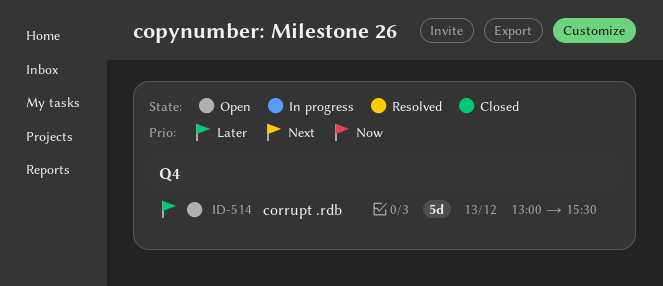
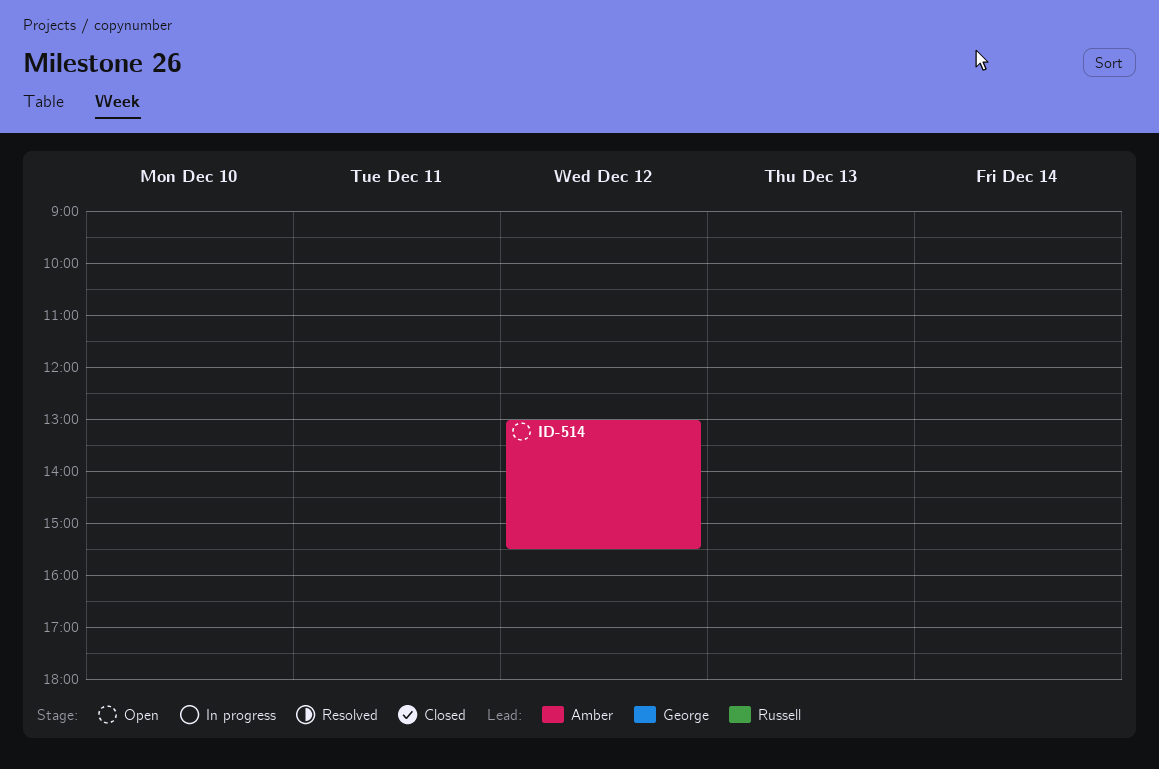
ID-514, day: Dec 13 -> Dec 12

